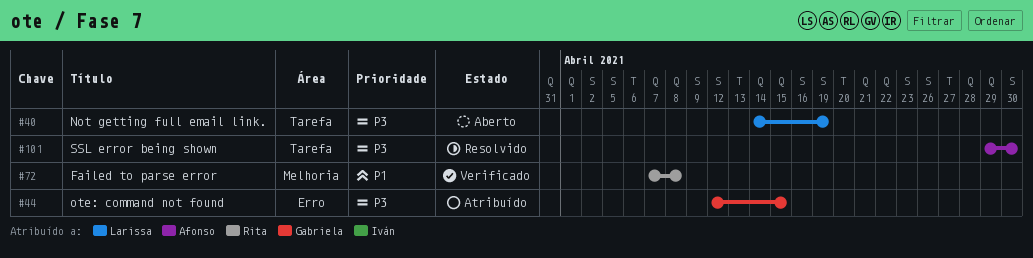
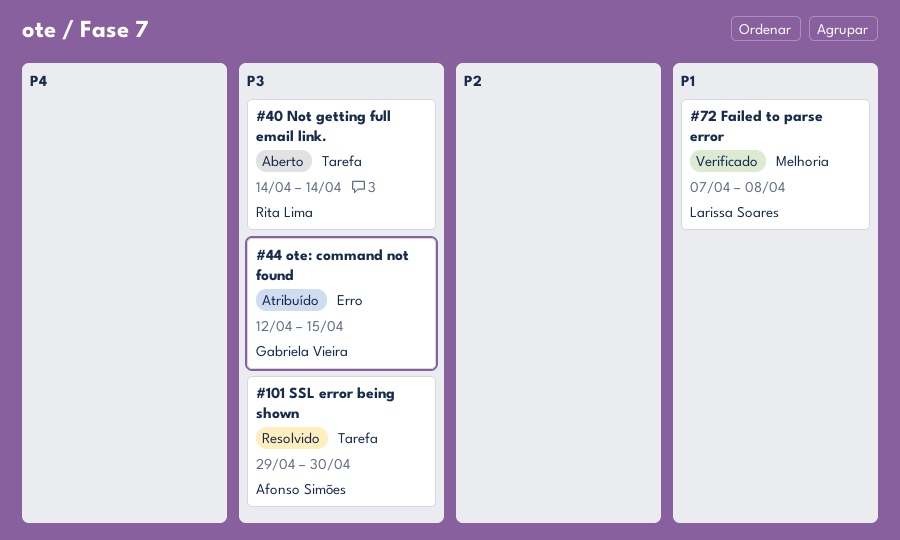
#40, owner: Larissa Soares -> Rita Lima
#40, due: Apr 19 -> Apr 14
#72, owner: Rita Lima -> Larissa Soares

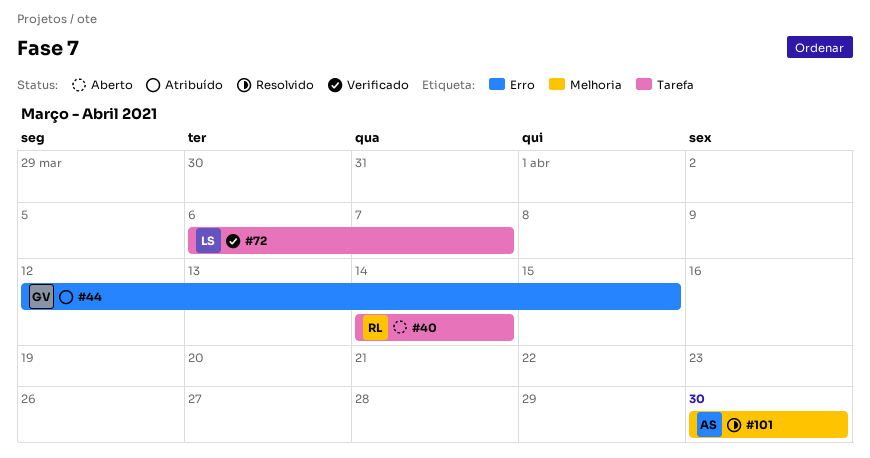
#72, label: Melhoria -> Tarefa
#72, start: Apr 7 -> Apr 6
#72, due: Apr 8 -> Apr 7
#101, label: Tarefa -> Melhoria
#101, start: Apr 29 -> Apr 30

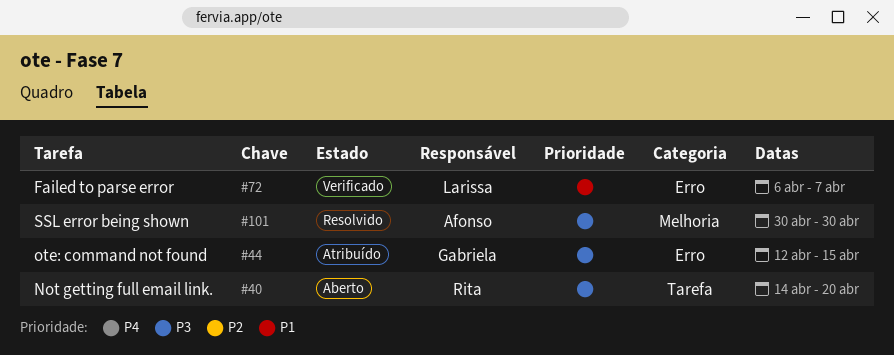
#40, due: Apr 14 -> Apr 20
#72, label: Tarefa -> Erro

